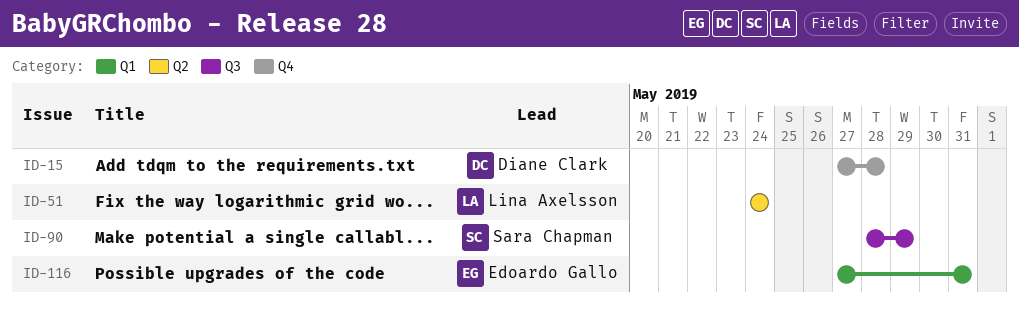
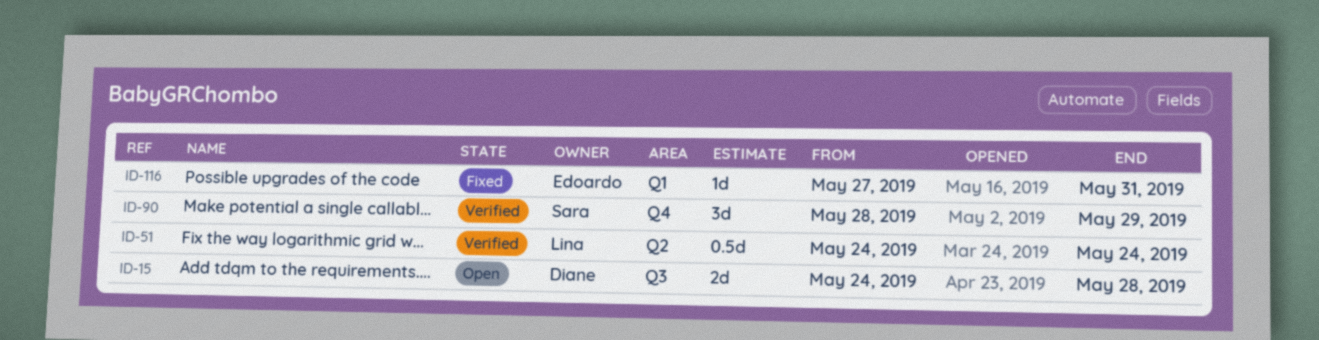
ID-15, label: Q4 -> Q3
ID-15, start: May 27 -> May 24
ID-90, label: Q3 -> Q4

